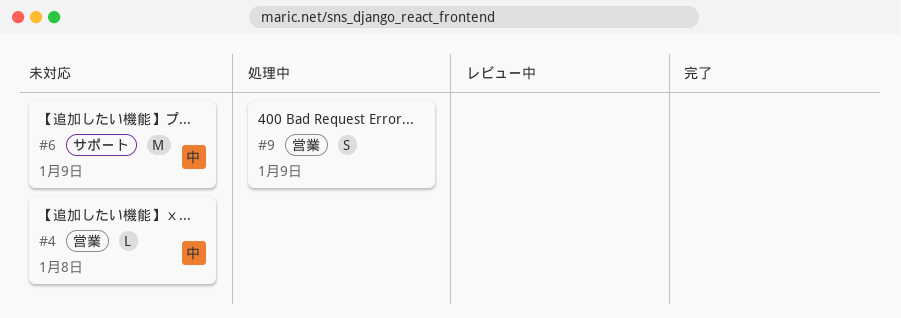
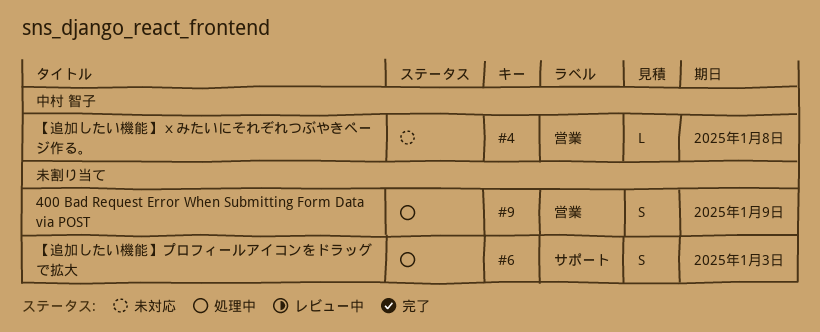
#6, status: 未対応 -> 処理中
#6, owner: 中村 智子 -> none
#6, estimate: M -> S
#6, due: Jan 9 -> Jan 3

